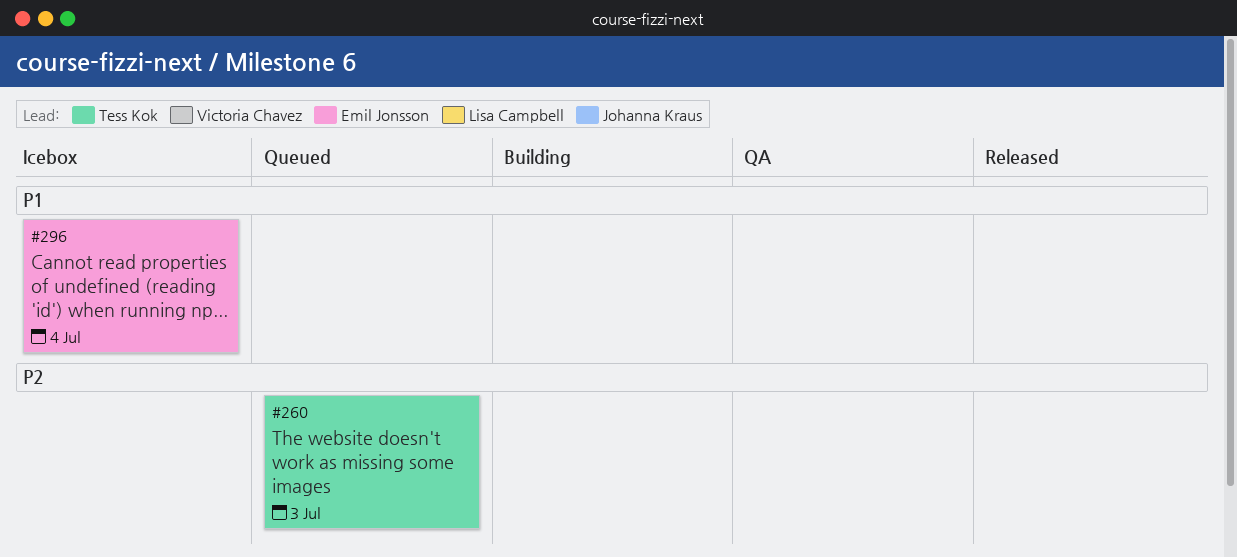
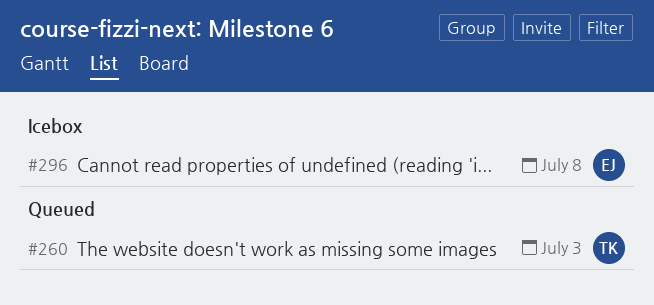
#296, due: Jul 4 -> Jul 8

